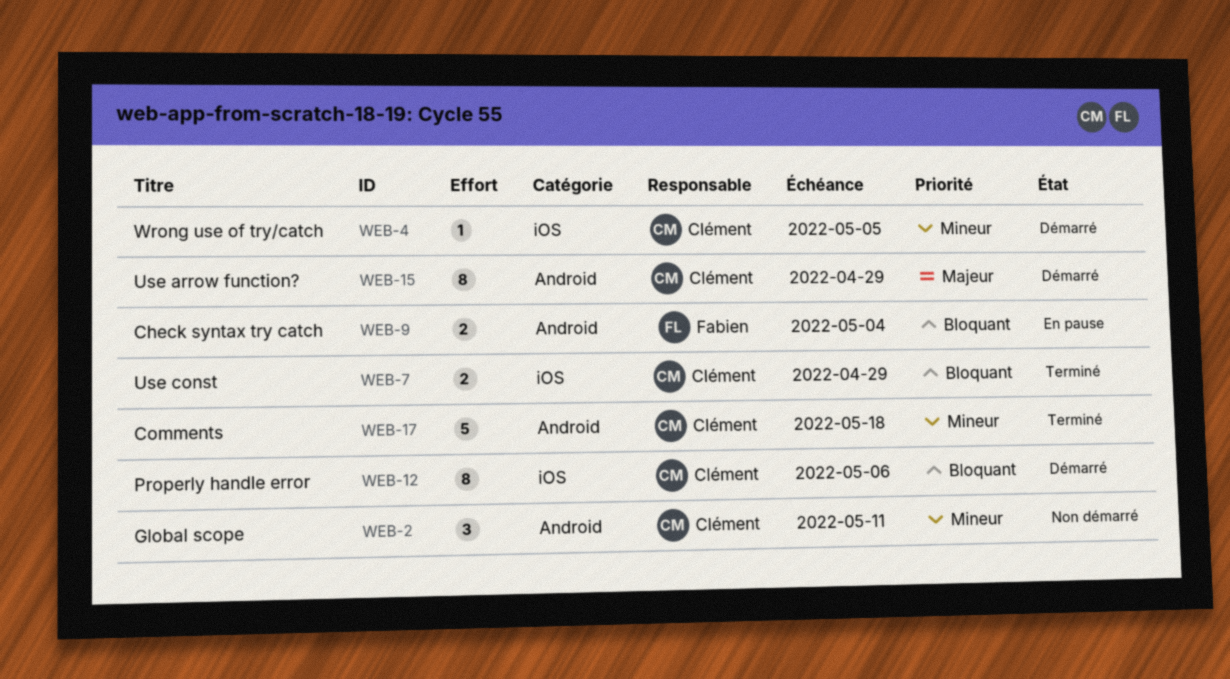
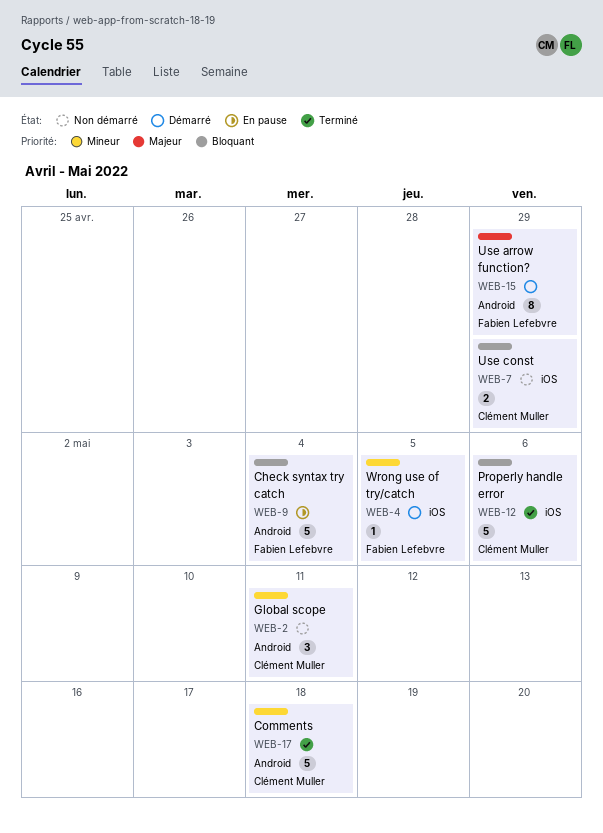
WEB-4, owner: Clément Muller -> Fabien Lefebvre
WEB-7, status: Terminé -> Non démarré
WEB-9, estimate: 2 -> 5
WEB-12, status: Démarré -> Terminé
WEB-12, estimate: 8 -> 5
WEB-15, owner: Clément Muller -> Fabien Lefebvre

